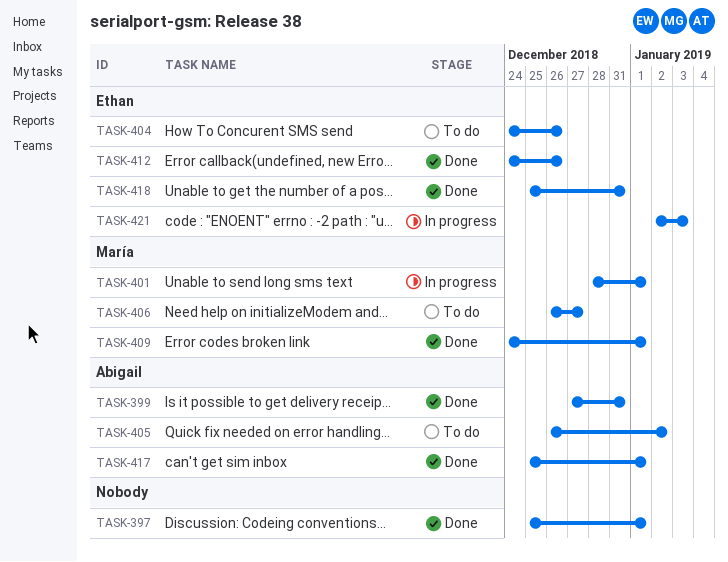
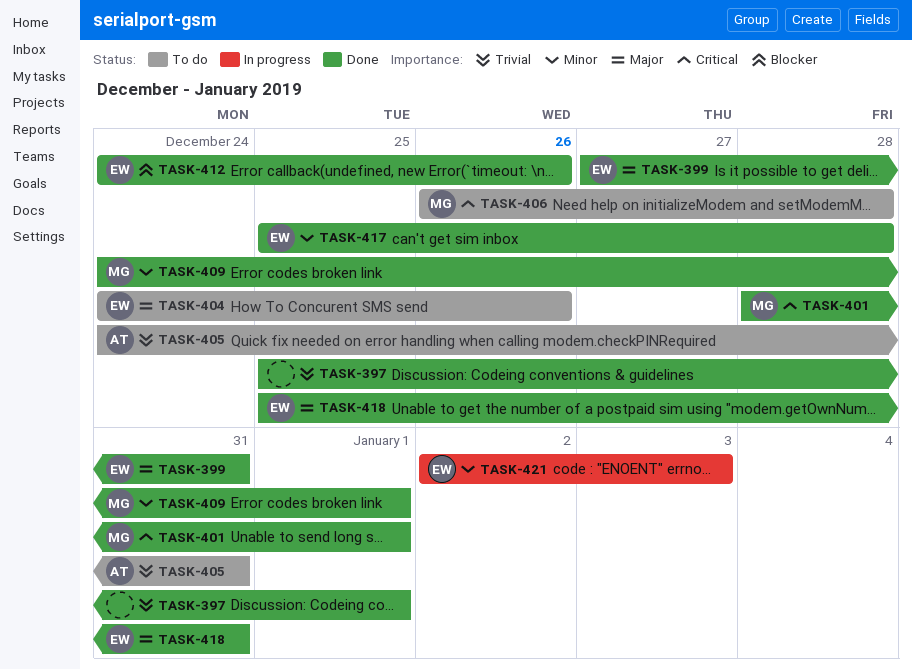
TASK-399, owner: Abigail -> Ethan
TASK-401, status: In progress -> Done
TASK-405, start: Dec 26 -> Dec 24
TASK-405, due: Jan 2 -> Dec 31
TASK-406, due: Dec 27 -> Dec 28
TASK-417, owner: Abigail -> Ethan
TASK-417, due: Jan 1 -> Dec 28

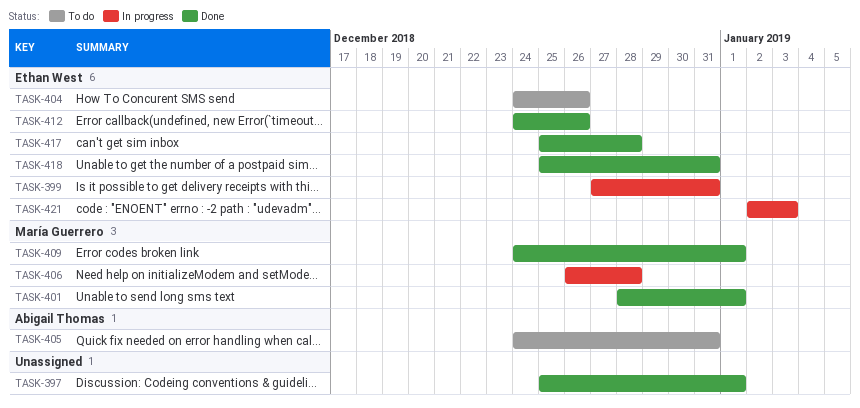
TASK-399, status: Done -> In progress
TASK-406, status: To do -> In progress

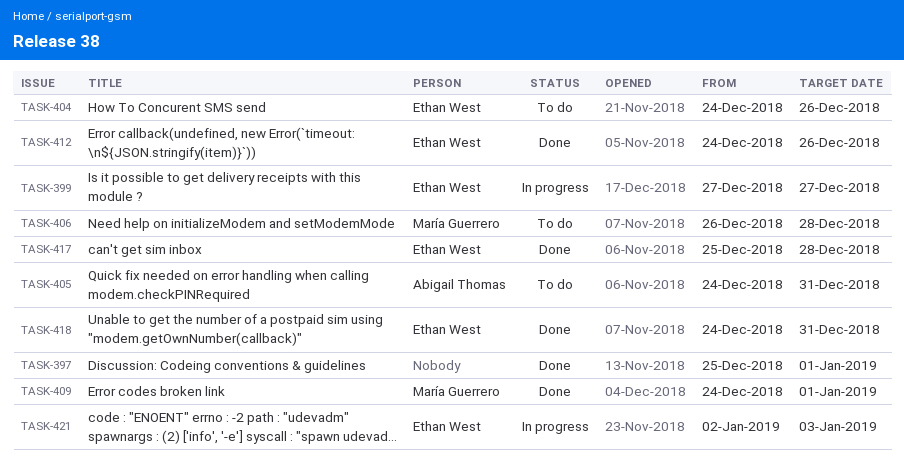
TASK-399, due: Dec 31 -> Dec 27
TASK-401: present -> none
TASK-406, status: In progress -> To do
TASK-418, start: Dec 25 -> Dec 24

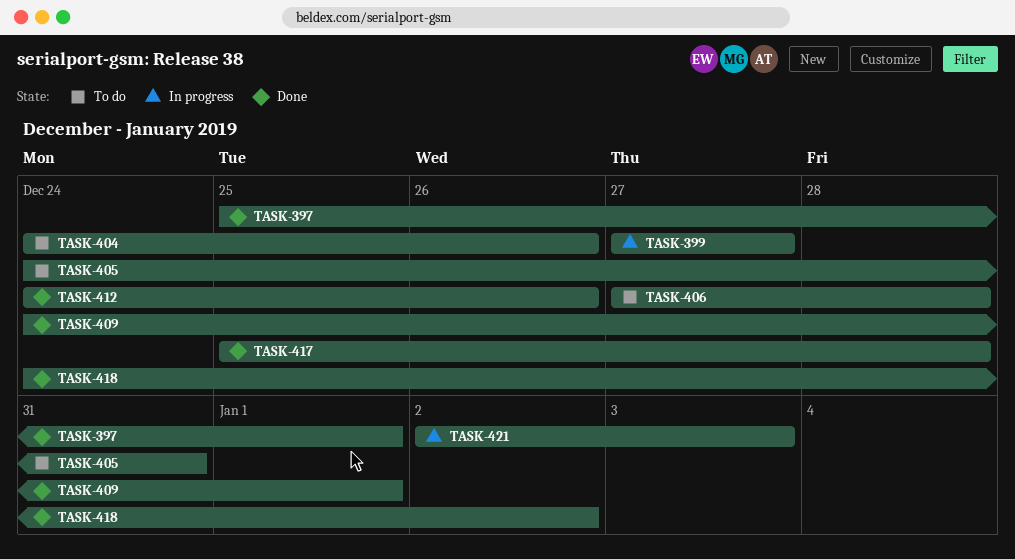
TASK-406, start: Dec 26 -> Dec 27
TASK-418, due: Dec 31 -> Jan 2

